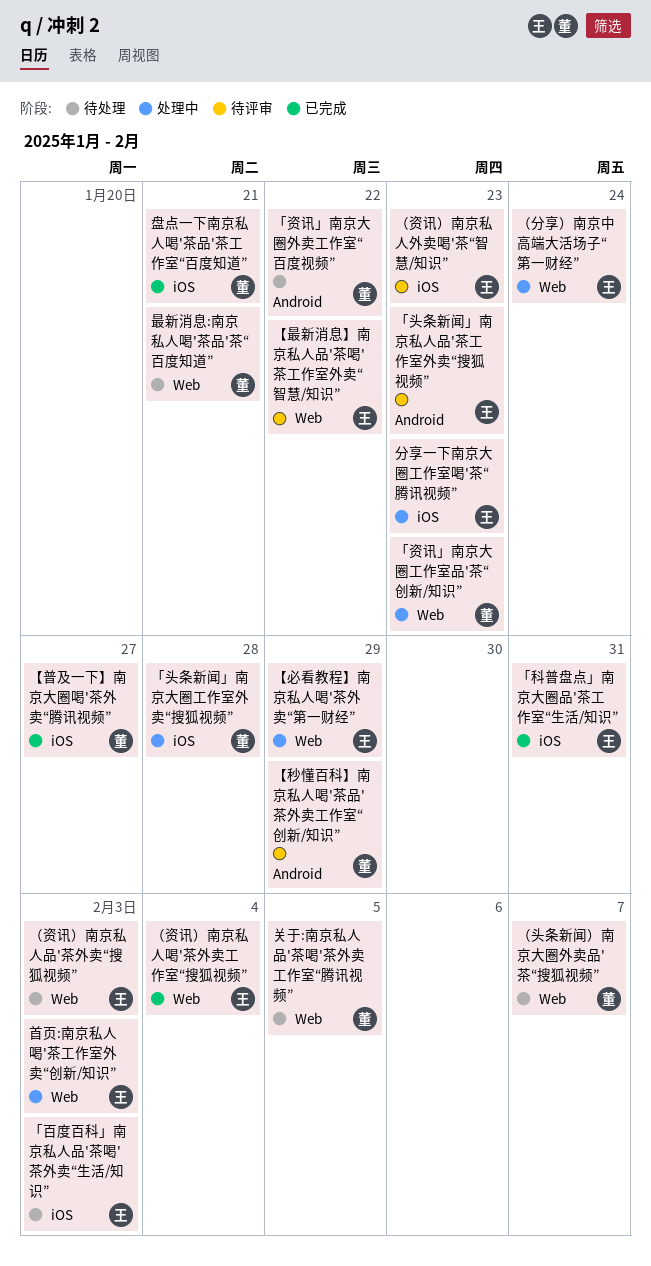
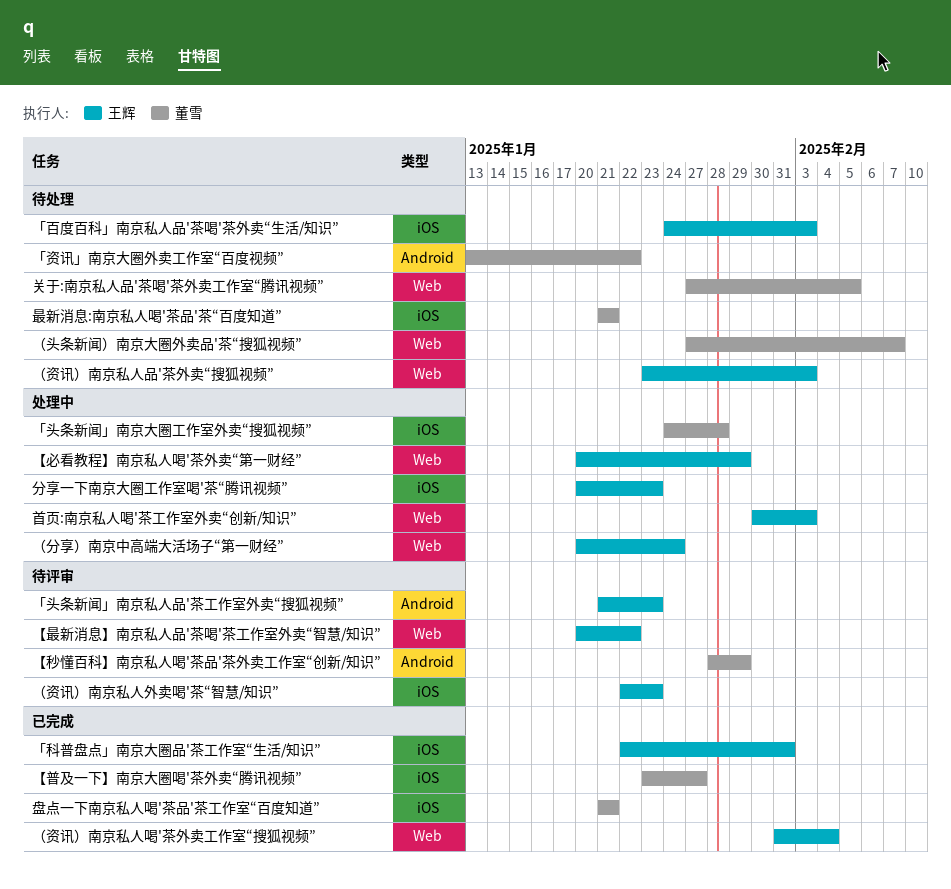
「资讯」南京大圈工作室品'茶“创新/知识”: present -> none
最新消息:南京私人喝'茶品'茶“百度知道”, label: Web -> iOS

